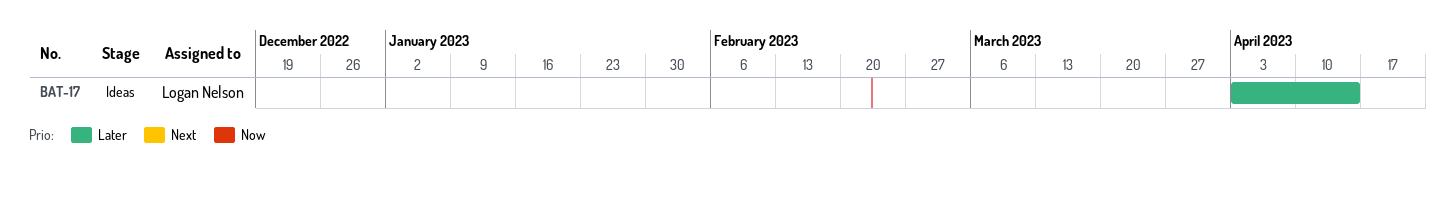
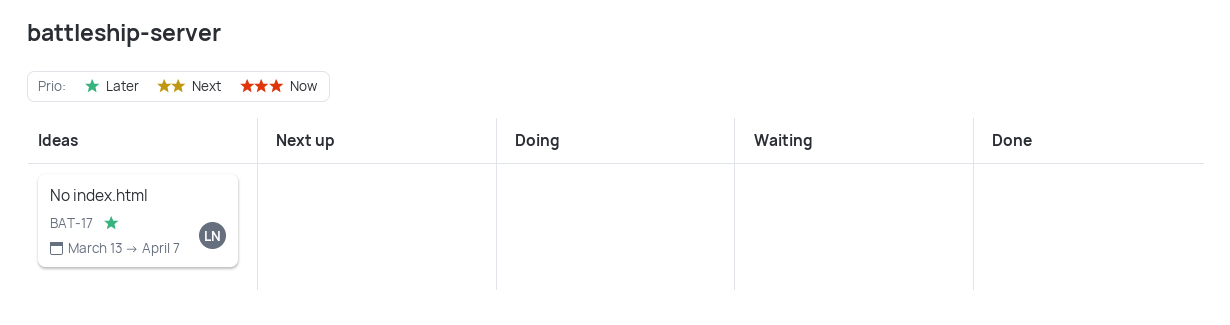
BAT-17, start: Apr 3 -> Mar 13
BAT-17, due: Apr 14 -> Apr 7

